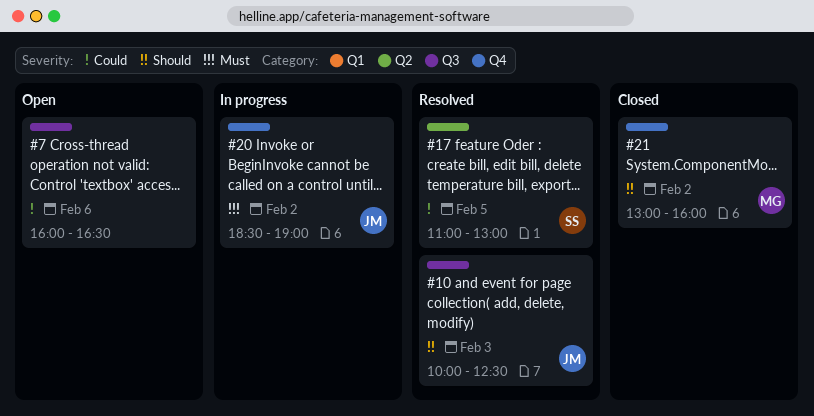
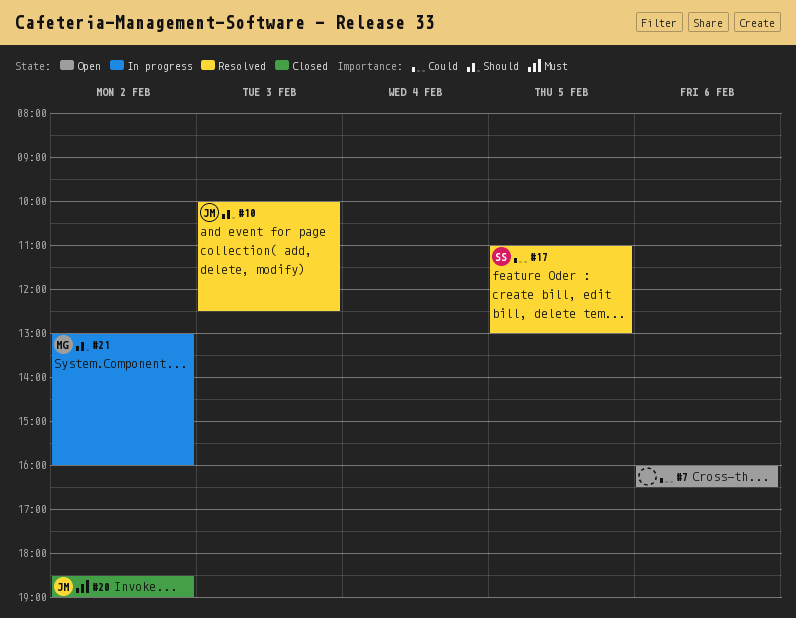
#20, status: In progress -> Closed
#21, status: Closed -> In progress

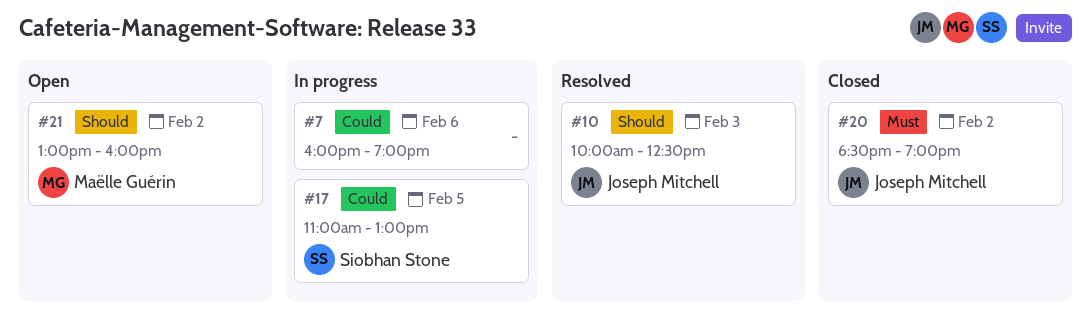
#7, status: Open -> In progress
#7, ends: 16:30 -> 19:00
#17, status: Resolved -> In progress
#21, status: In progress -> Open

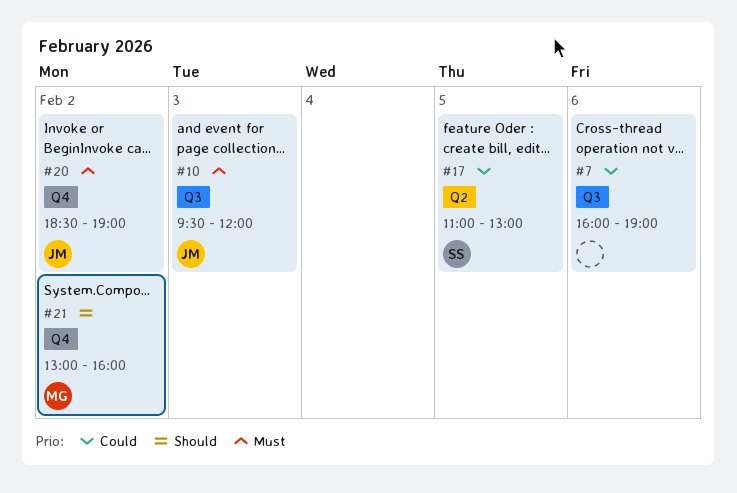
#10, priority: Should -> Must
#10, begins: 10:00 -> 09:30
#10, ends: 12:30 -> 12:00

